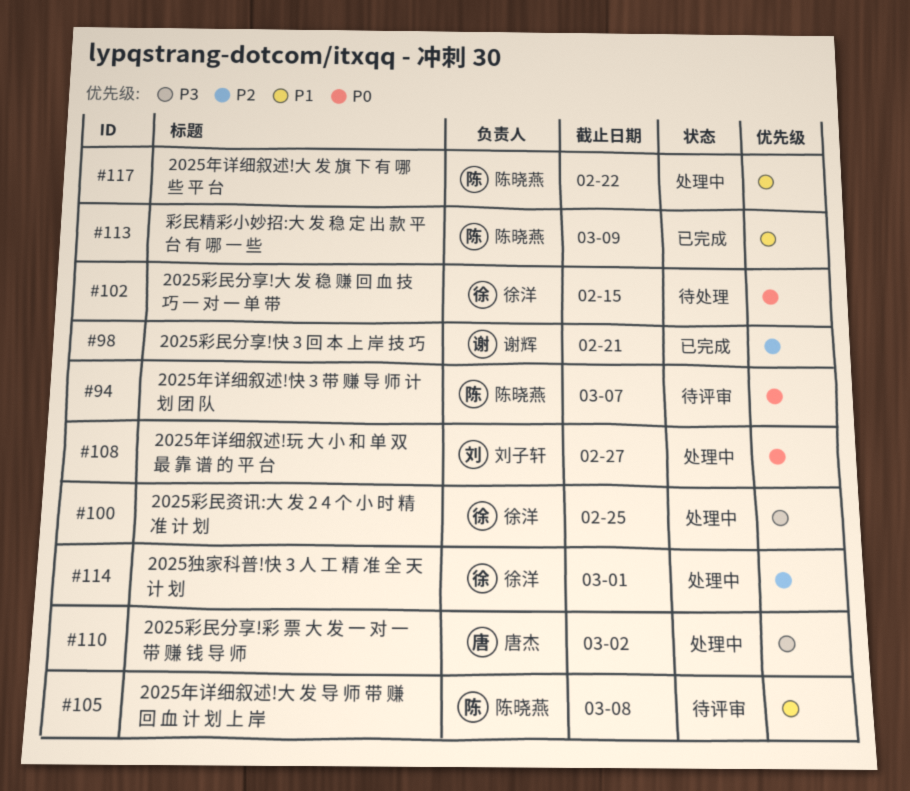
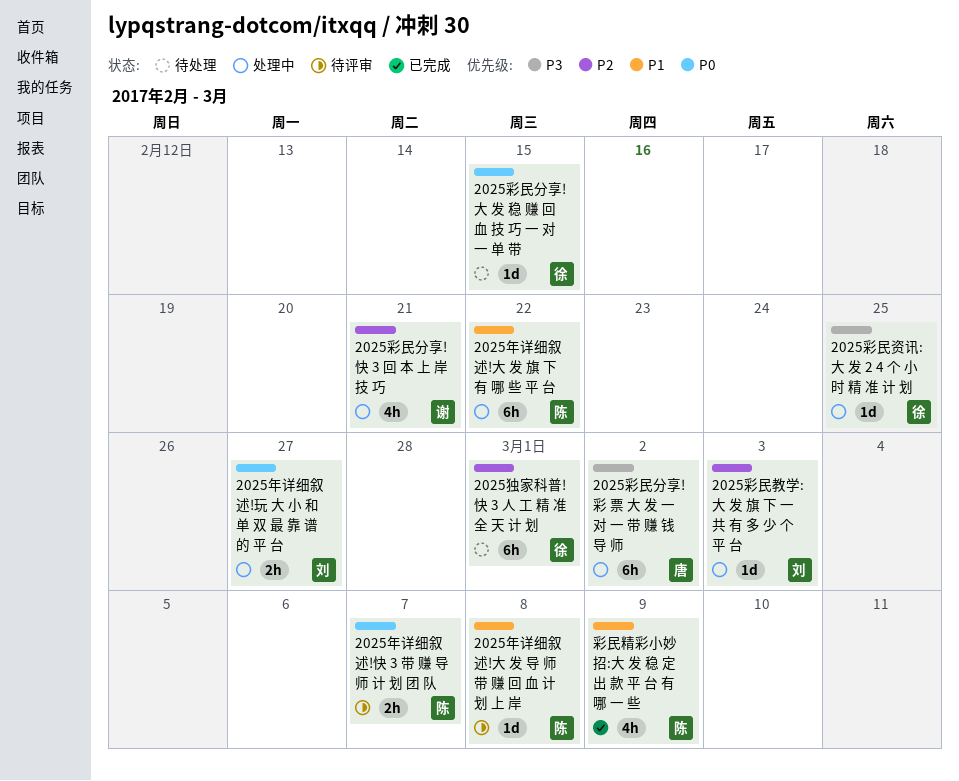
2025彩民分享!快 3 回 本 上 岸 技 巧, status: 已完成 -> 处理中
2025彩民教学:大 发 旗 下 一 共 有 多 少 个 平 台: none -> present
2025独家科普!快 3 人 工 精 准 全 天 计 划, status: 处理中 -> 待处理

